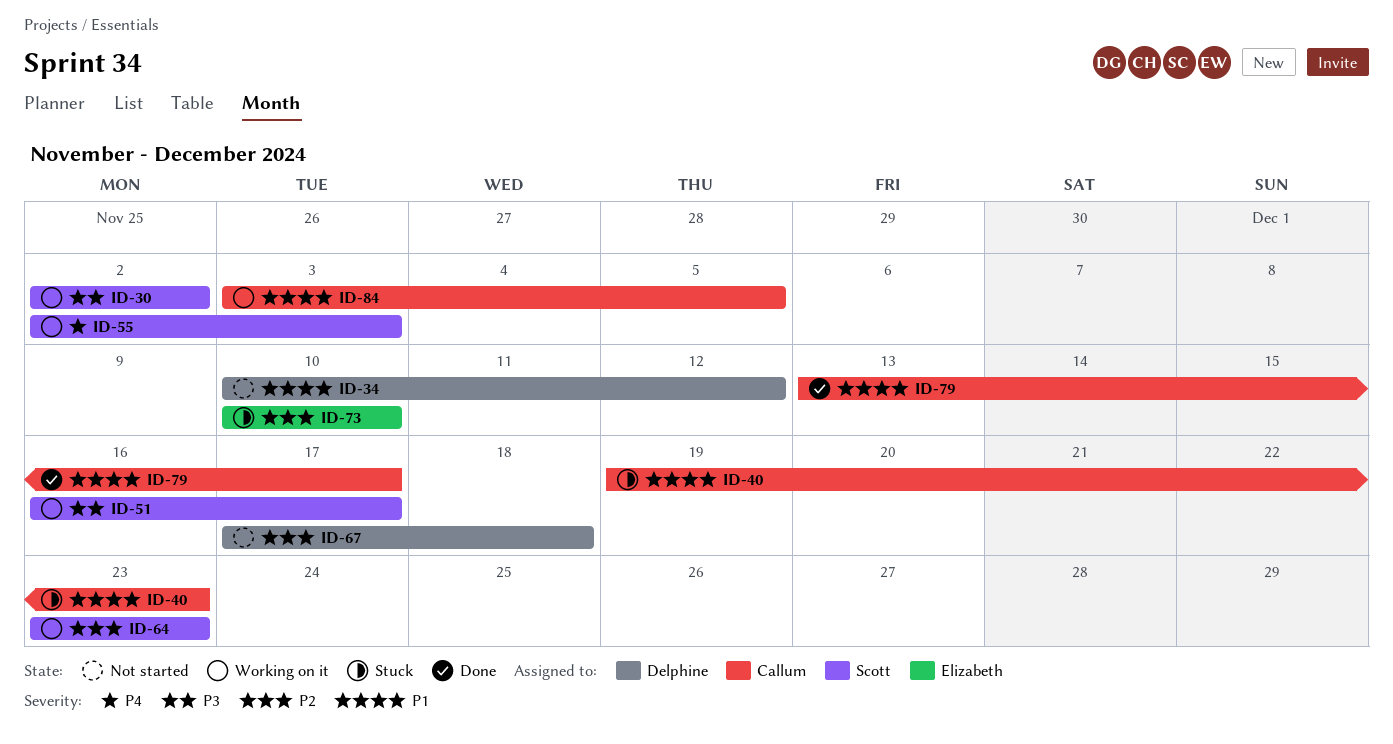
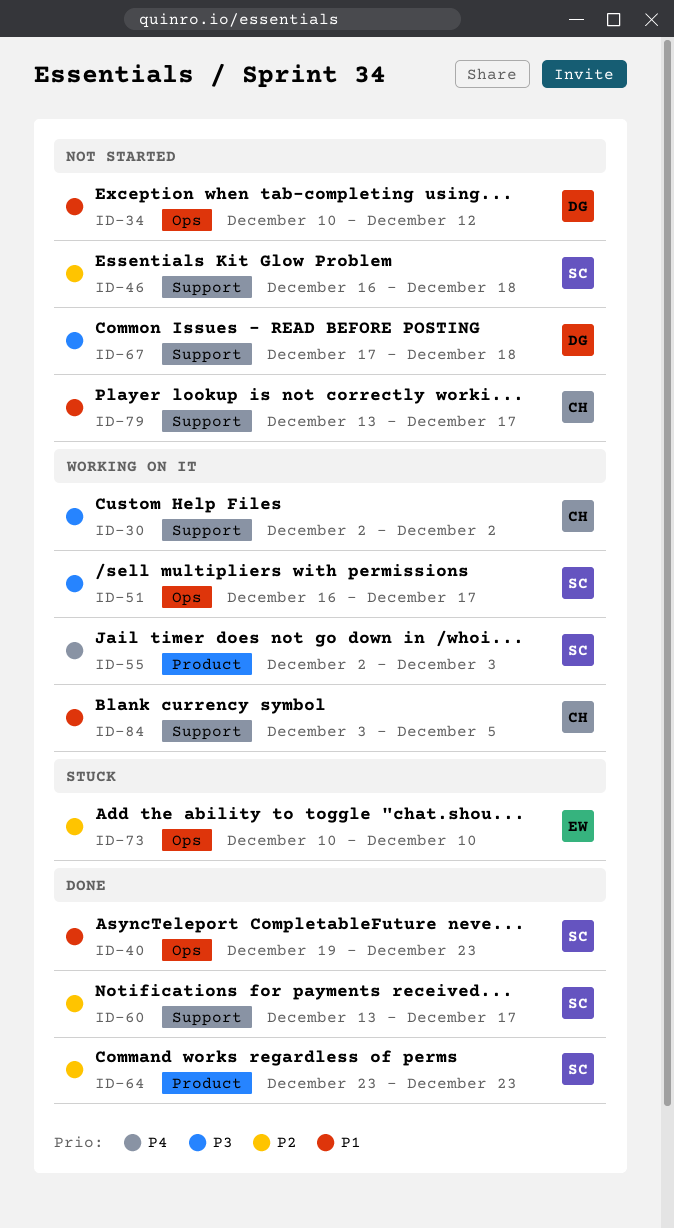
ID-30, owner: Scott -> Callum
ID-40, status: Stuck -> Done
ID-40, owner: Callum -> Scott
ID-46: none -> present
ID-60: none -> present
ID-64, status: Working on it -> Done
ID-67, priority: P2 -> P3
ID-79, status: Done -> Not started

